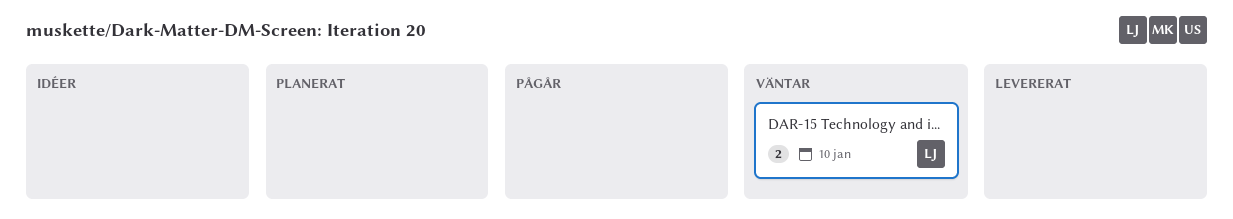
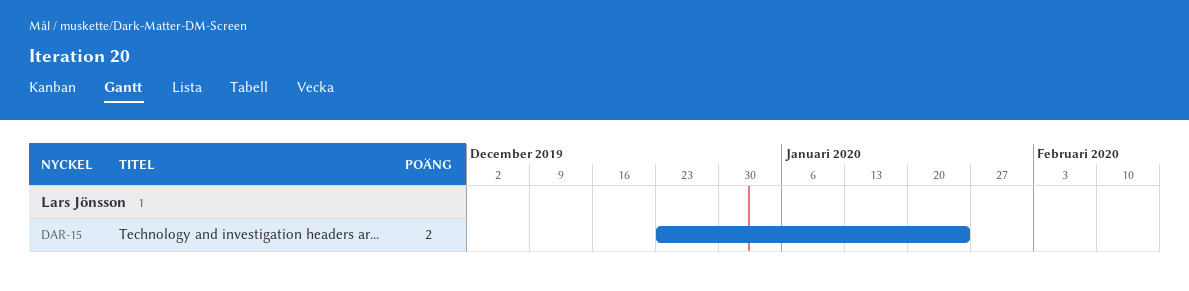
DAR-15, due: Jan 10 -> Jan 24

